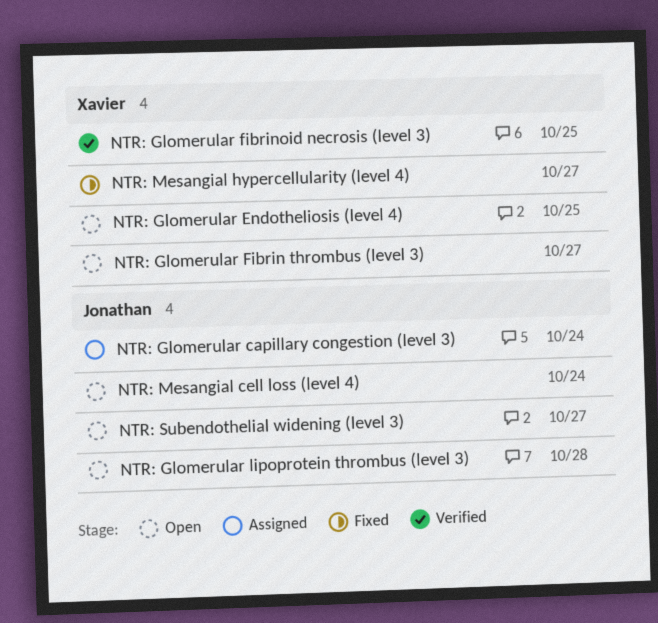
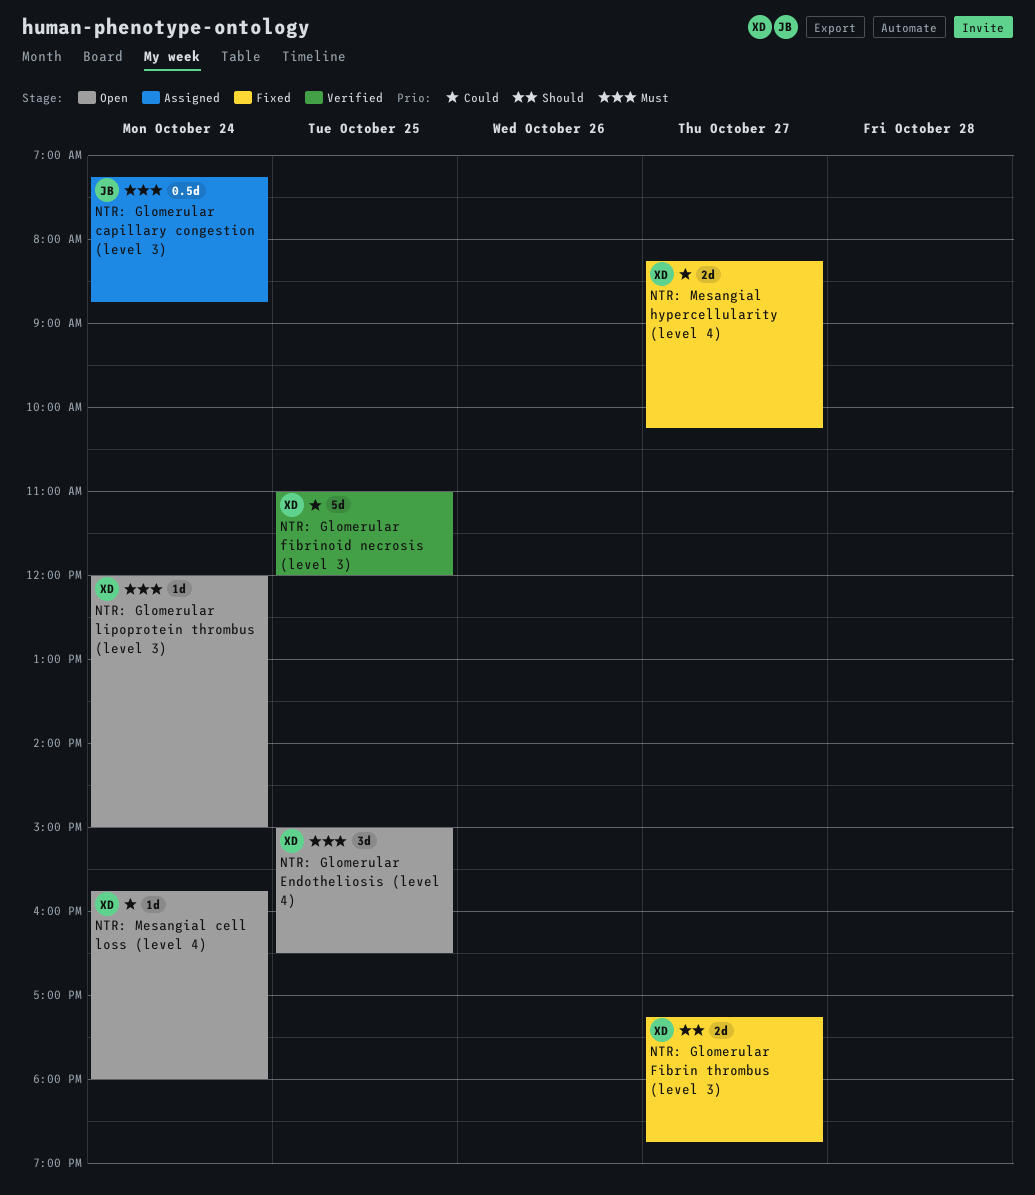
NTR: Glomerular Fibrin thrombus (level 3), status: Open -> Fixed
NTR: Glomerular lipoprotein thrombus (level 3), owner: Jonathan -> Xavier
NTR: Glomerular lipoprotein thrombus (level 3), day: Oct 28 -> Oct 24
NTR: Mesangial cell loss (level 4), owner: Jonathan -> Xavier
NTR: Subendothelial widening (level 3): present -> none

